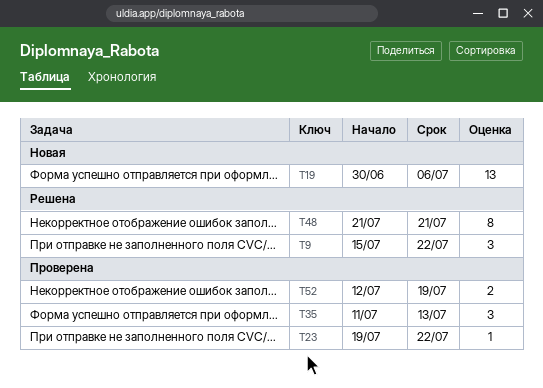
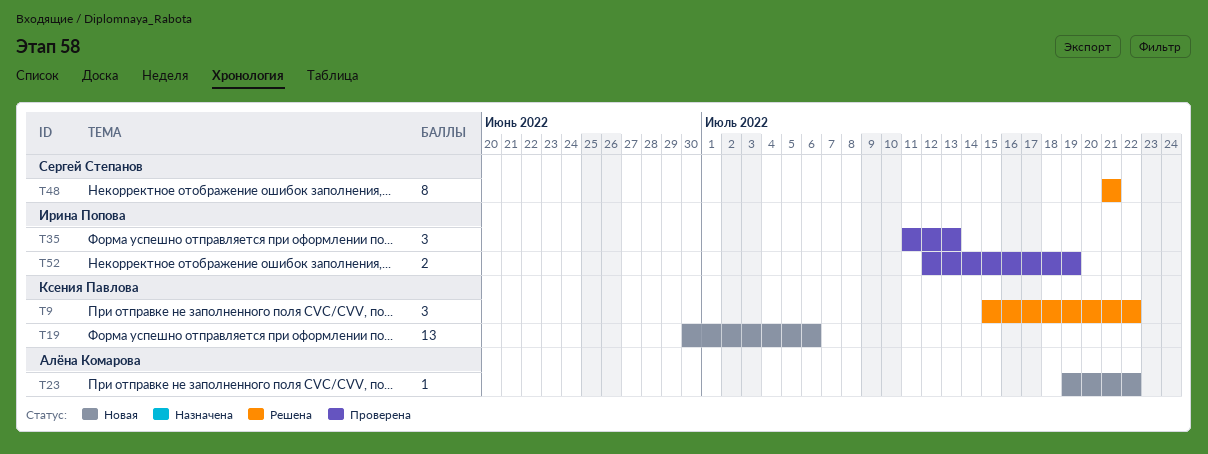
T23, status: Проверена -> Новая

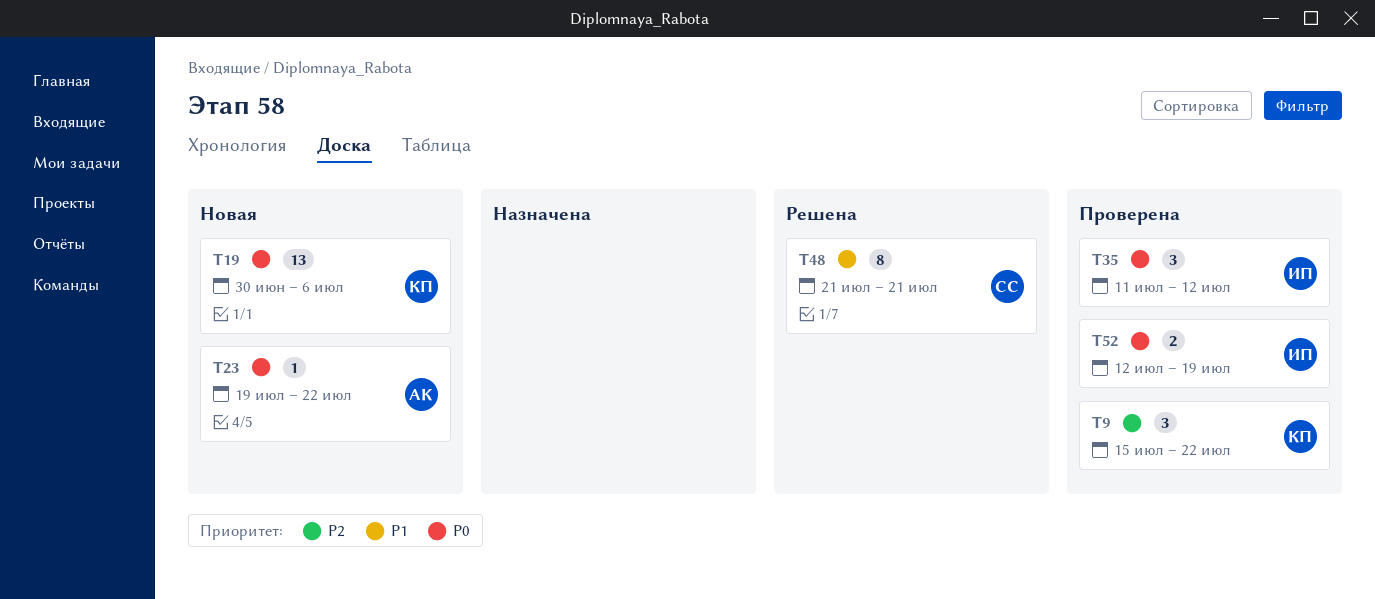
T9, status: Решена -> Проверена
T35, due: Jul 13 -> Jul 12

